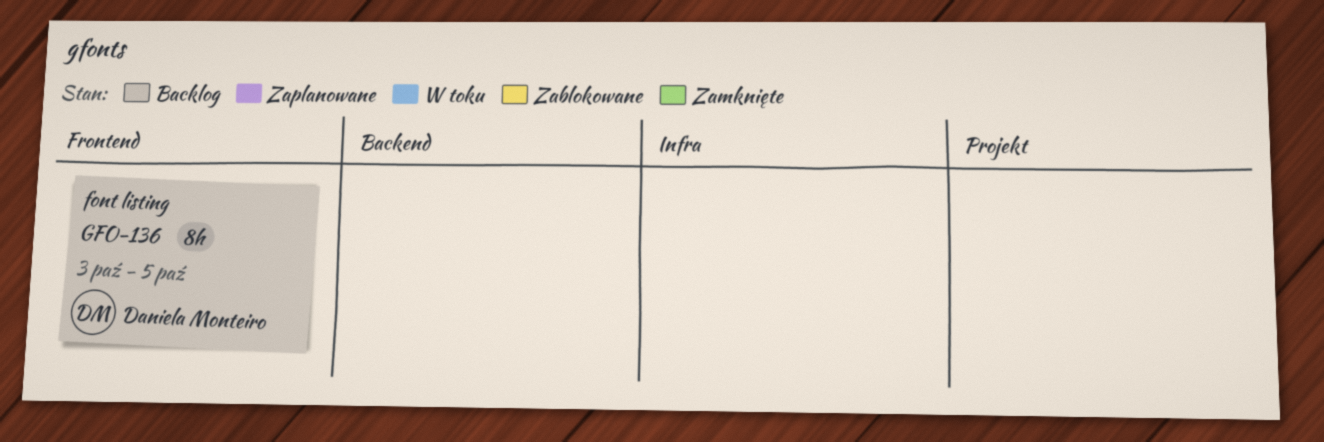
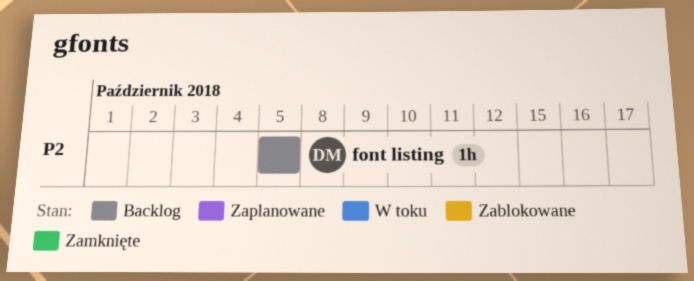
font listing, estimate: 8h -> 1h
font listing, start: Oct 3 -> Oct 5

